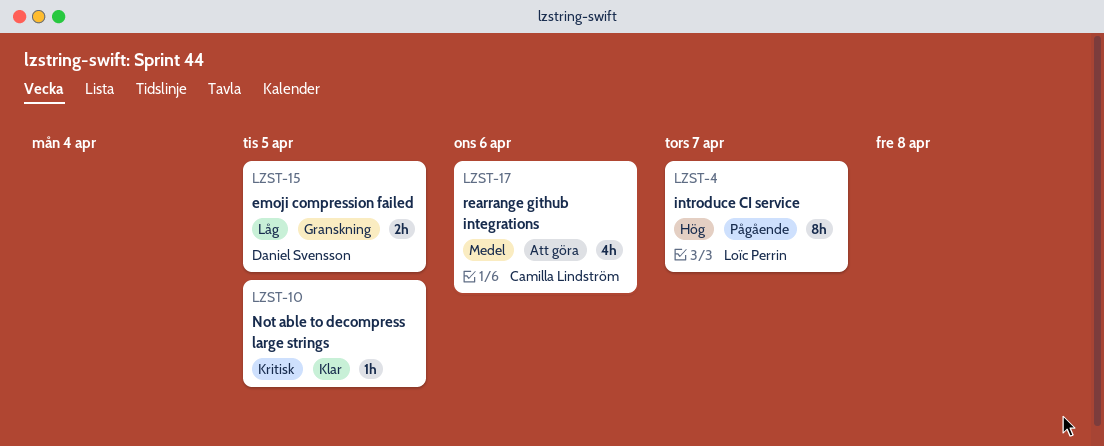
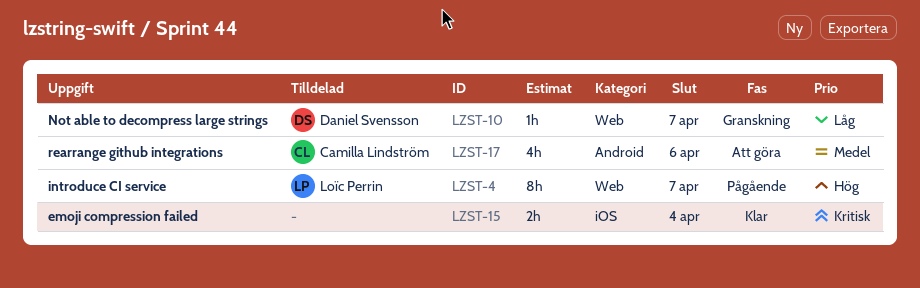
LZST-10, status: Klar -> Granskning
LZST-10, owner: none -> Daniel Svensson
LZST-10, priority: Kritisk -> Låg
LZST-10, due: Apr 5 -> Apr 7
LZST-15, status: Granskning -> Klar
LZST-15, owner: Daniel Svensson -> none
LZST-15, priority: Låg -> Kritisk
LZST-15, due: Apr 5 -> Apr 4

